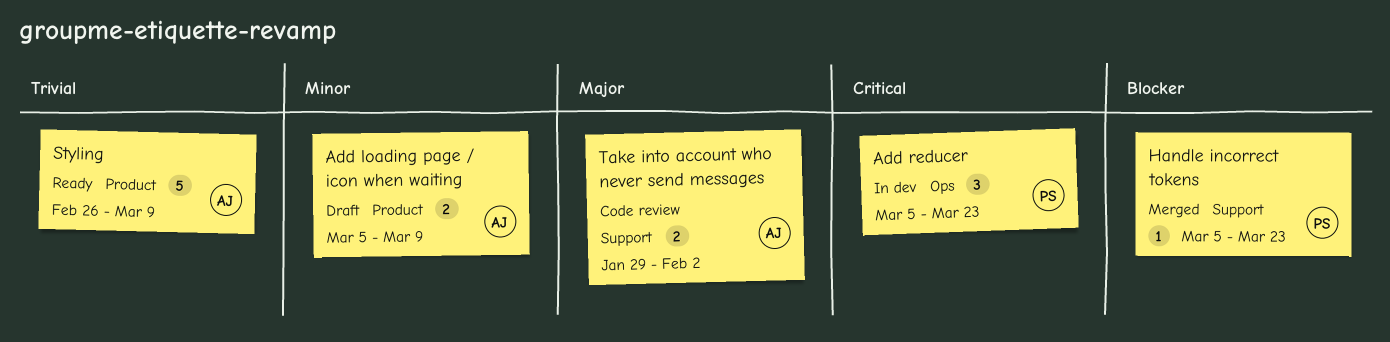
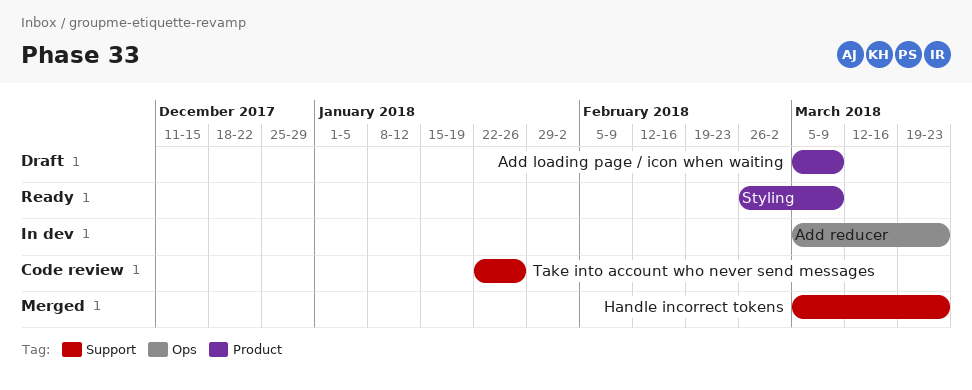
Take into account who never send messages, start: Jan 29 -> Jan 22
Take into account who never send messages, due: Feb 2 -> Jan 26

